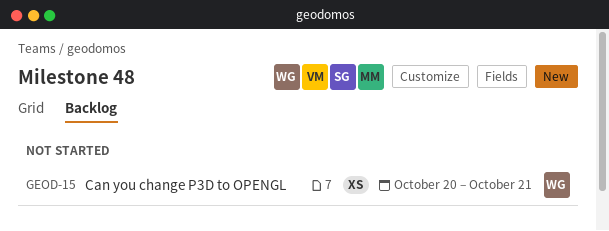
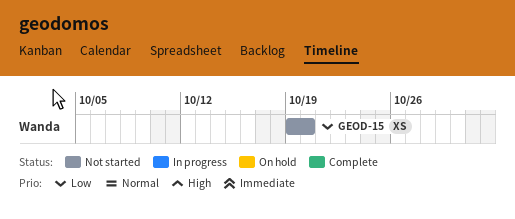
GEOD-15, start: Oct 20 -> Oct 19
GEOD-15, due: Oct 21 -> Oct 20

